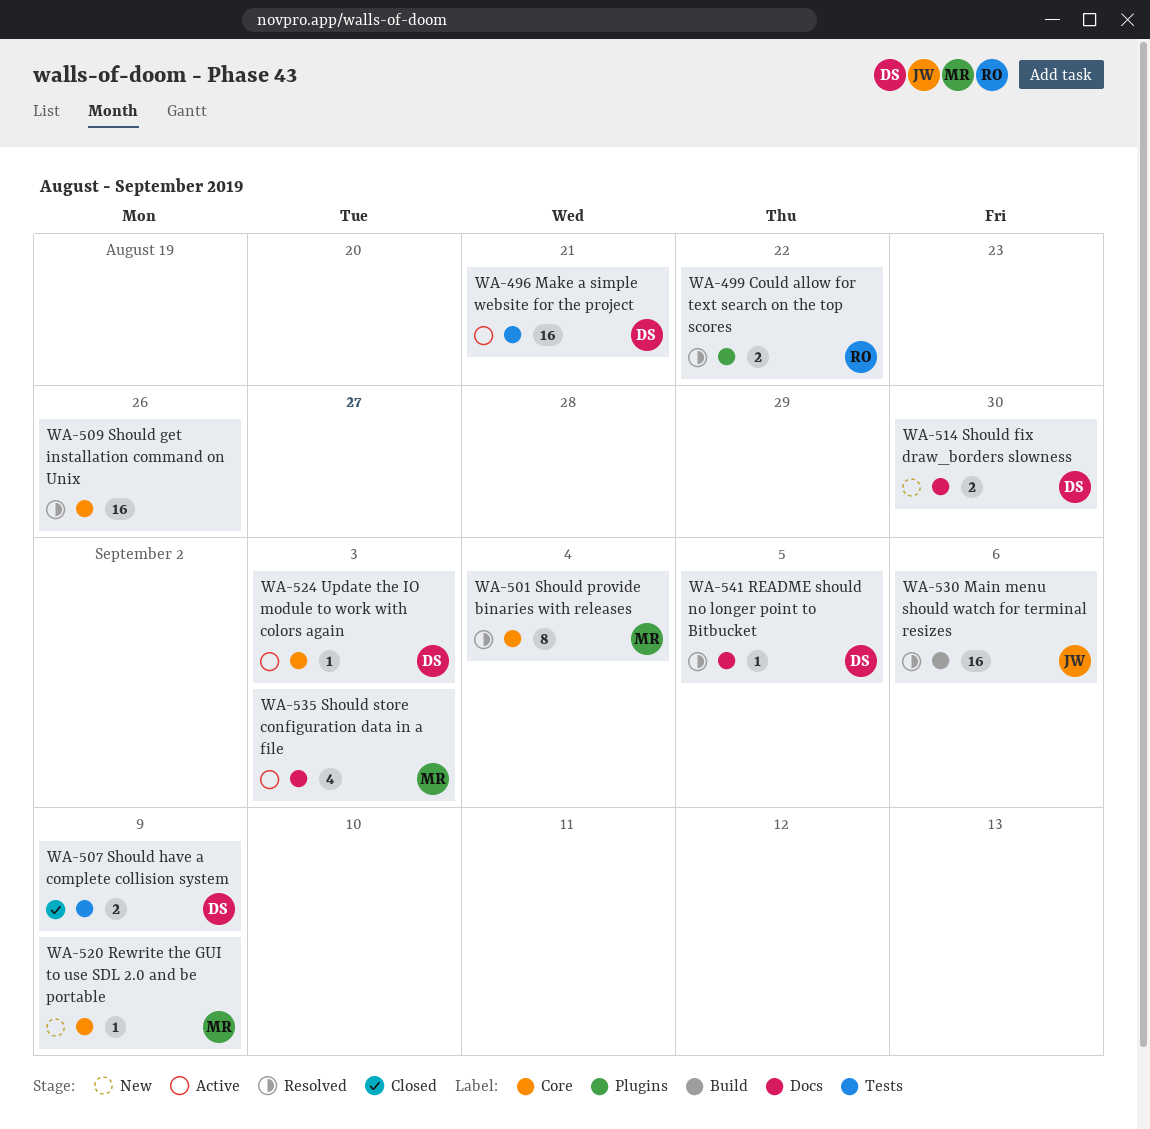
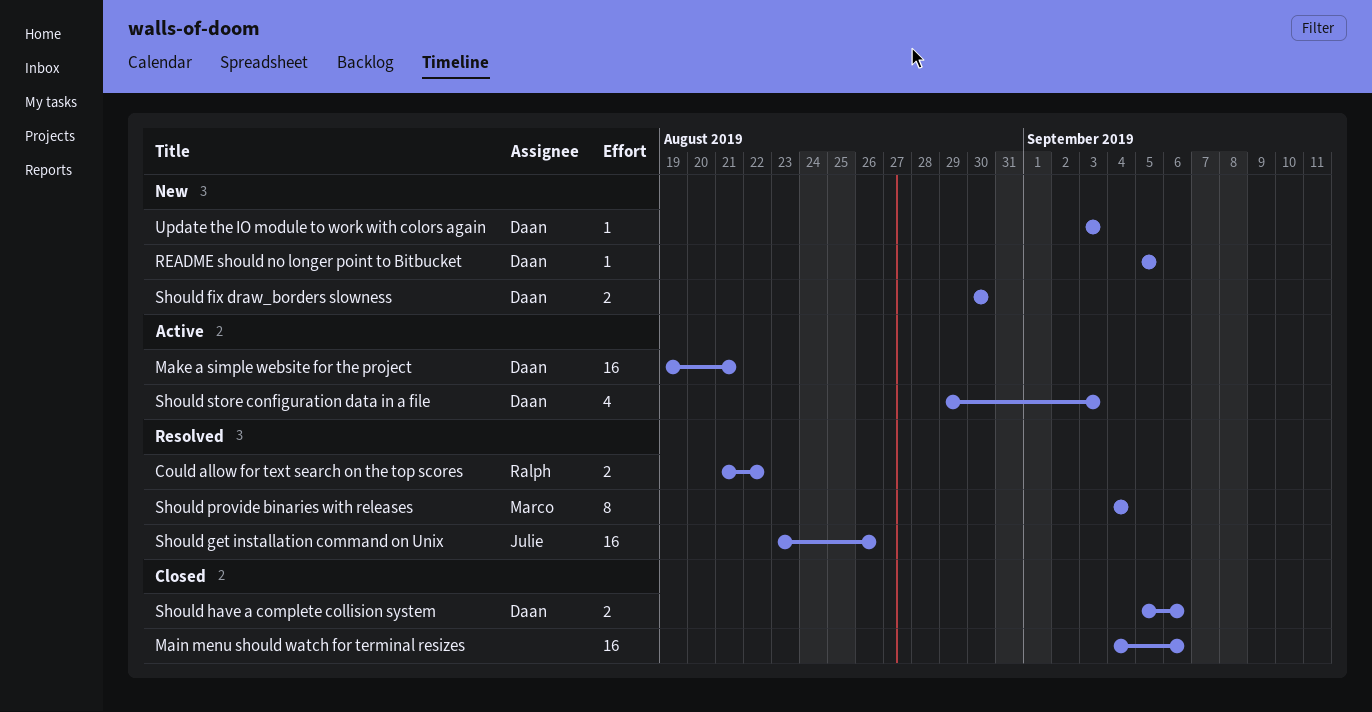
Main menu should watch for terminal resizes, status: Resolved -> Closed
Main menu should watch for terminal resizes, owner: Julie -> none
README should no longer point to Bitbucket, status: Resolved -> New
Rewrite the GUI to use SDL 2.0 and be portable: present -> none
Should get installation command on Unix, owner: none -> Julie
Should have a complete collision system, due: Sep 9 -> Sep 6
Should store configuration data in a file, owner: Marco -> Daan
Update the IO module to work with colors again, status: Active -> New

